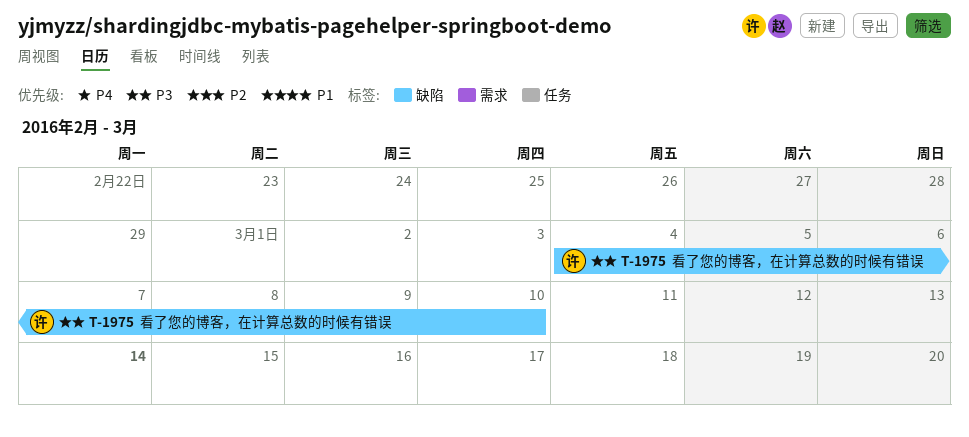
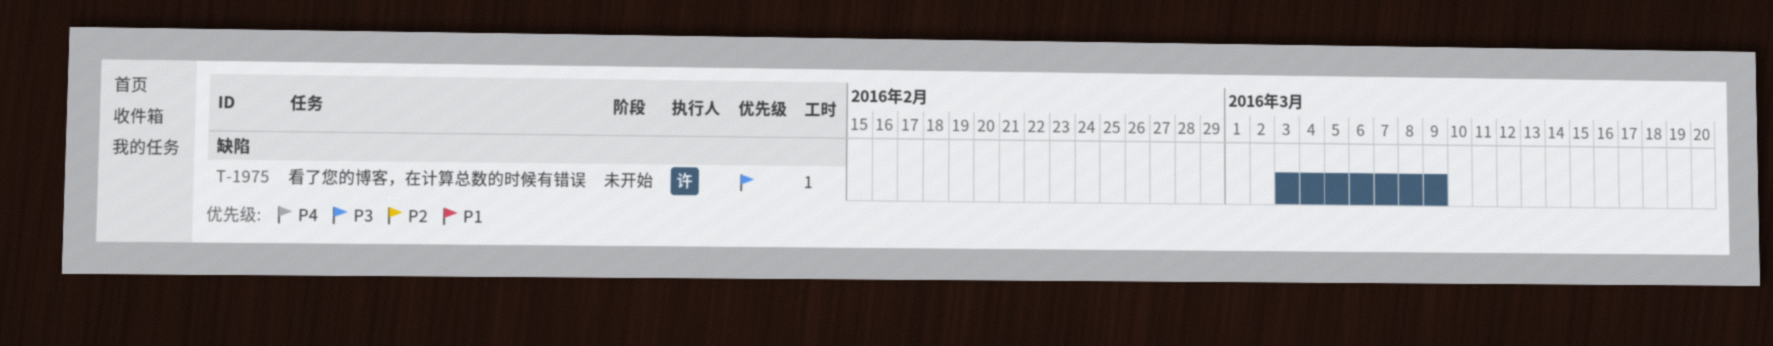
T-1975, start: Mar 4 -> Mar 3
T-1975, due: Mar 10 -> Mar 9

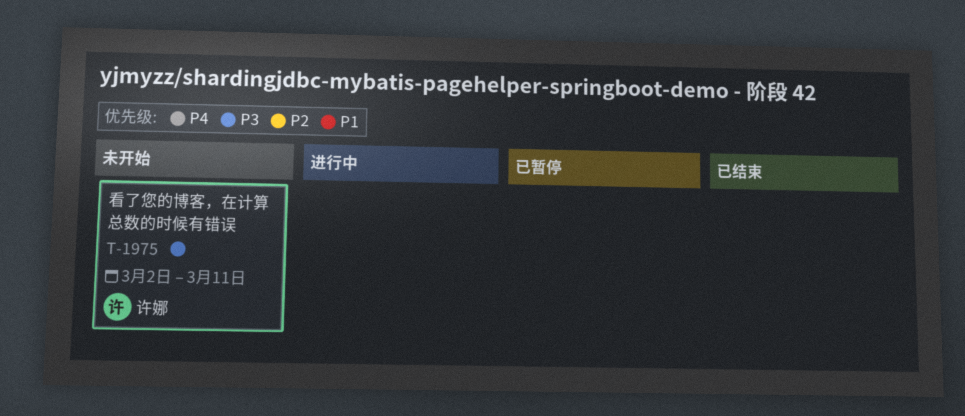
T-1975, start: Mar 3 -> Mar 2
T-1975, due: Mar 9 -> Mar 11

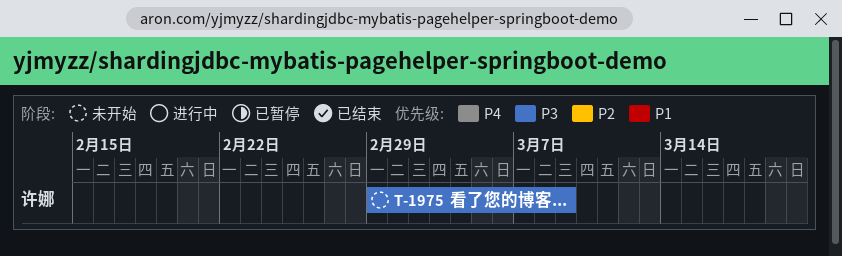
T-1975, start: Mar 2 -> Feb 29
T-1975, due: Mar 11 -> Mar 9

